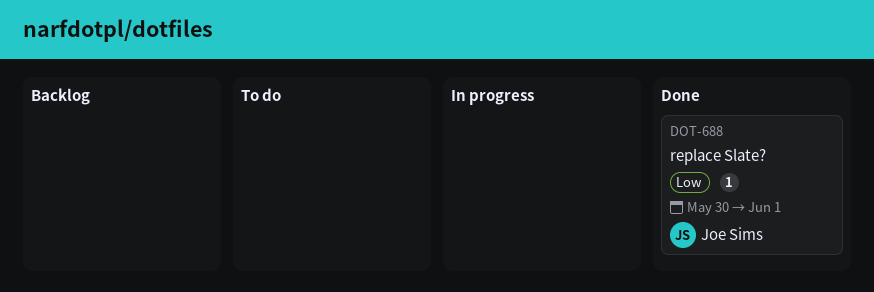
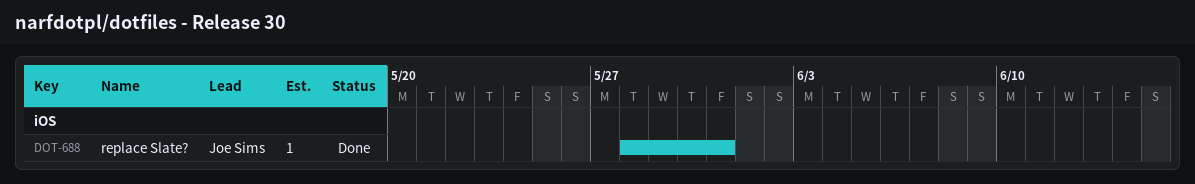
DOT-688, start: May 30 -> May 28
DOT-688, due: Jun 1 -> May 31

